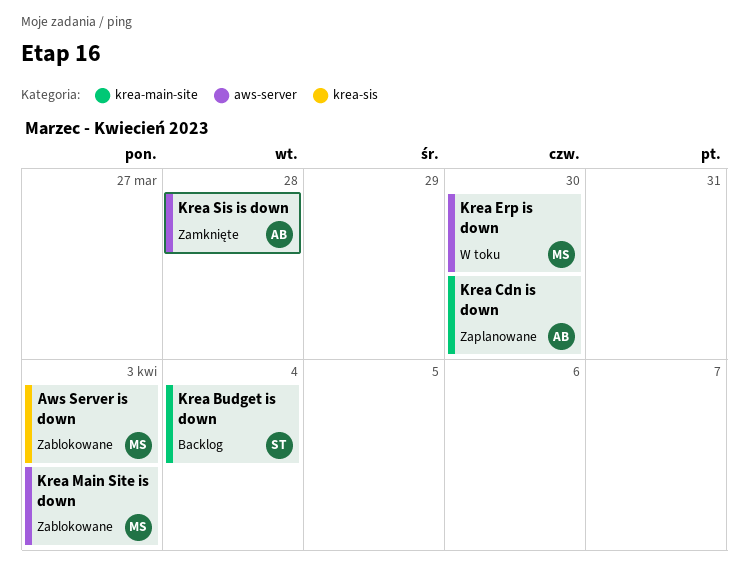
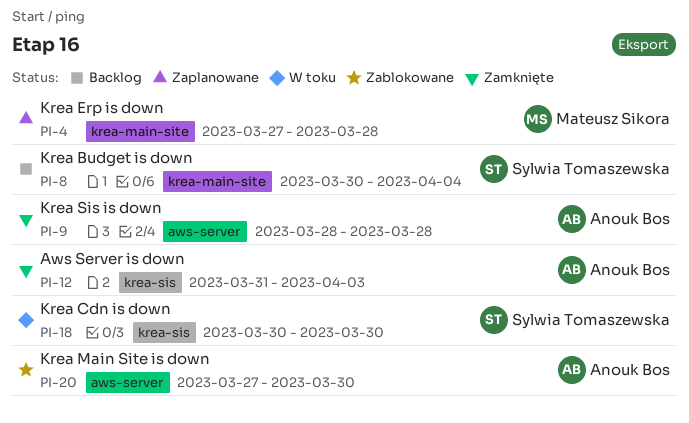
Aws Server is down, status: Zablokowane -> Zamknięte
Aws Server is down, owner: Mateusz Sikora -> Anouk Bos
Krea Cdn is down, status: Zaplanowane -> W toku
Krea Cdn is down, owner: Anouk Bos -> Sylwia Tomaszewska
Krea Cdn is down, label: krea-main-site -> krea-sis
Krea Erp is down, status: W toku -> Zaplanowane
Krea Erp is down, label: aws-server -> krea-main-site
Krea Erp is down, due: Mar 30 -> Mar 28
Krea Main Site is down, owner: Mateusz Sikora -> Anouk Bos
Krea Main Site is down, due: Apr 3 -> Mar 30

